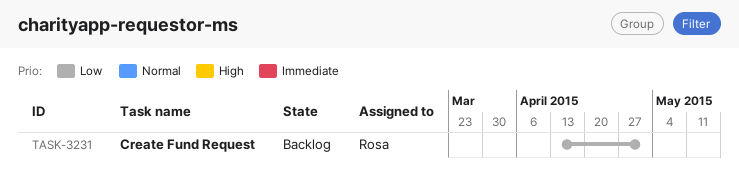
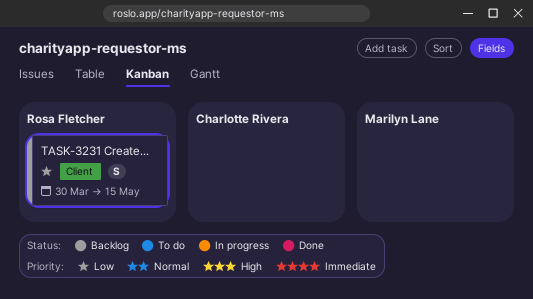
TASK-3231, start: Apr 13 -> Mar 30
TASK-3231, due: May 1 -> May 15

